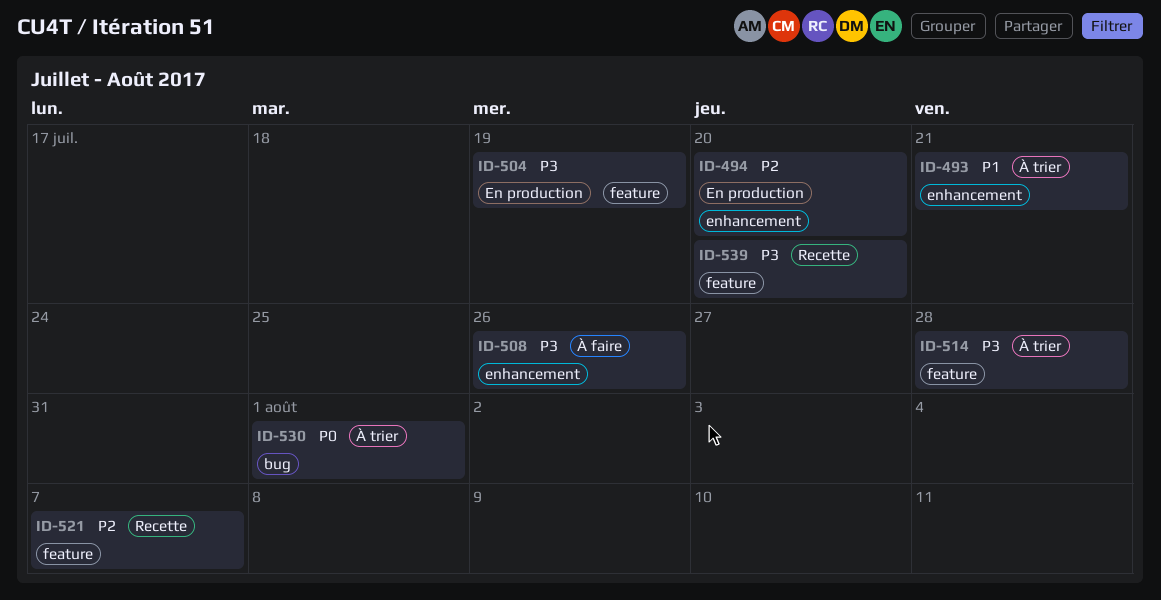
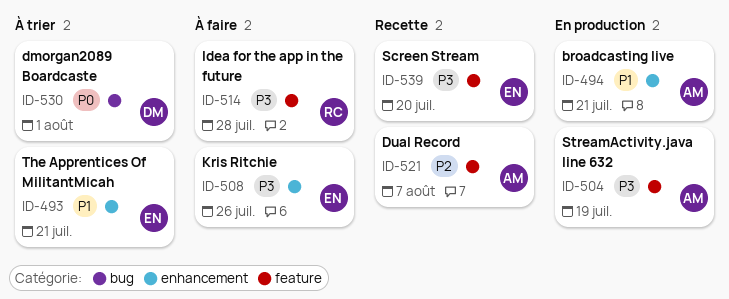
ID-494, priority: P2 -> P1
ID-494, due: Jul 20 -> Jul 21
ID-514, status: À trier -> À faire

